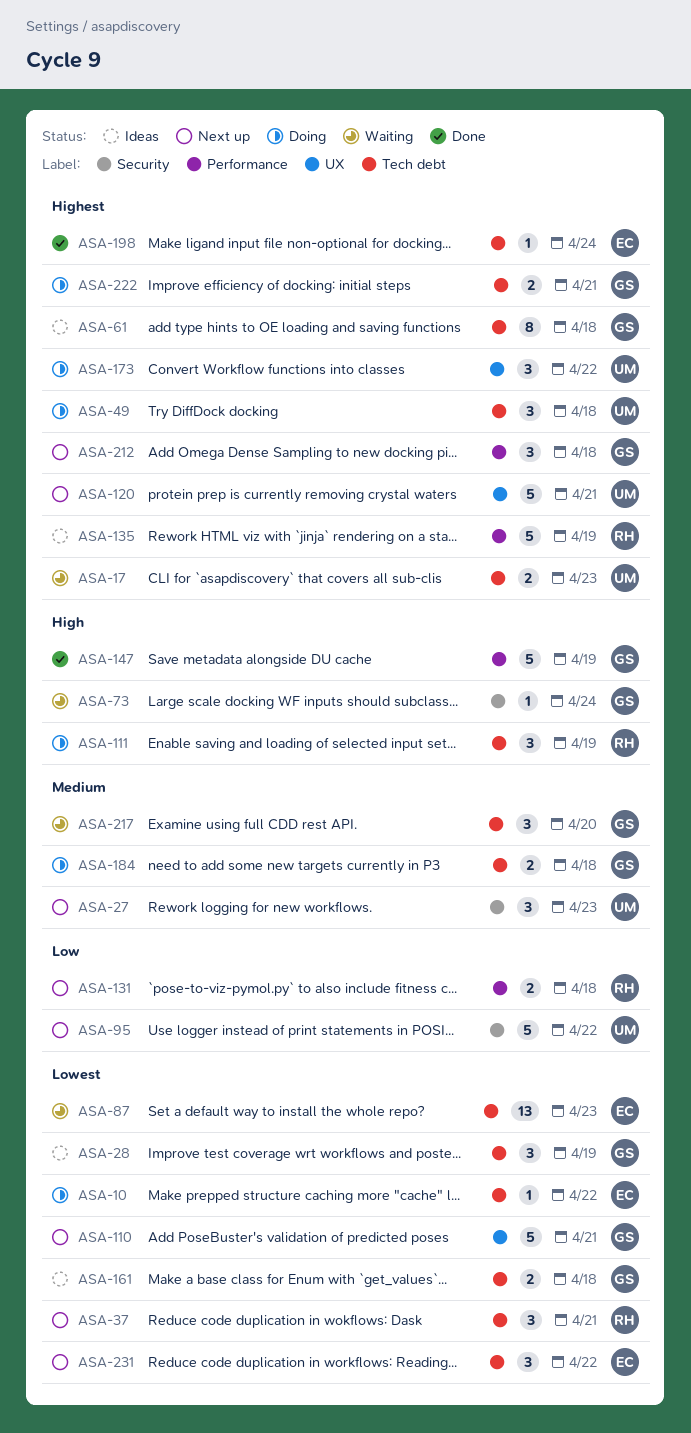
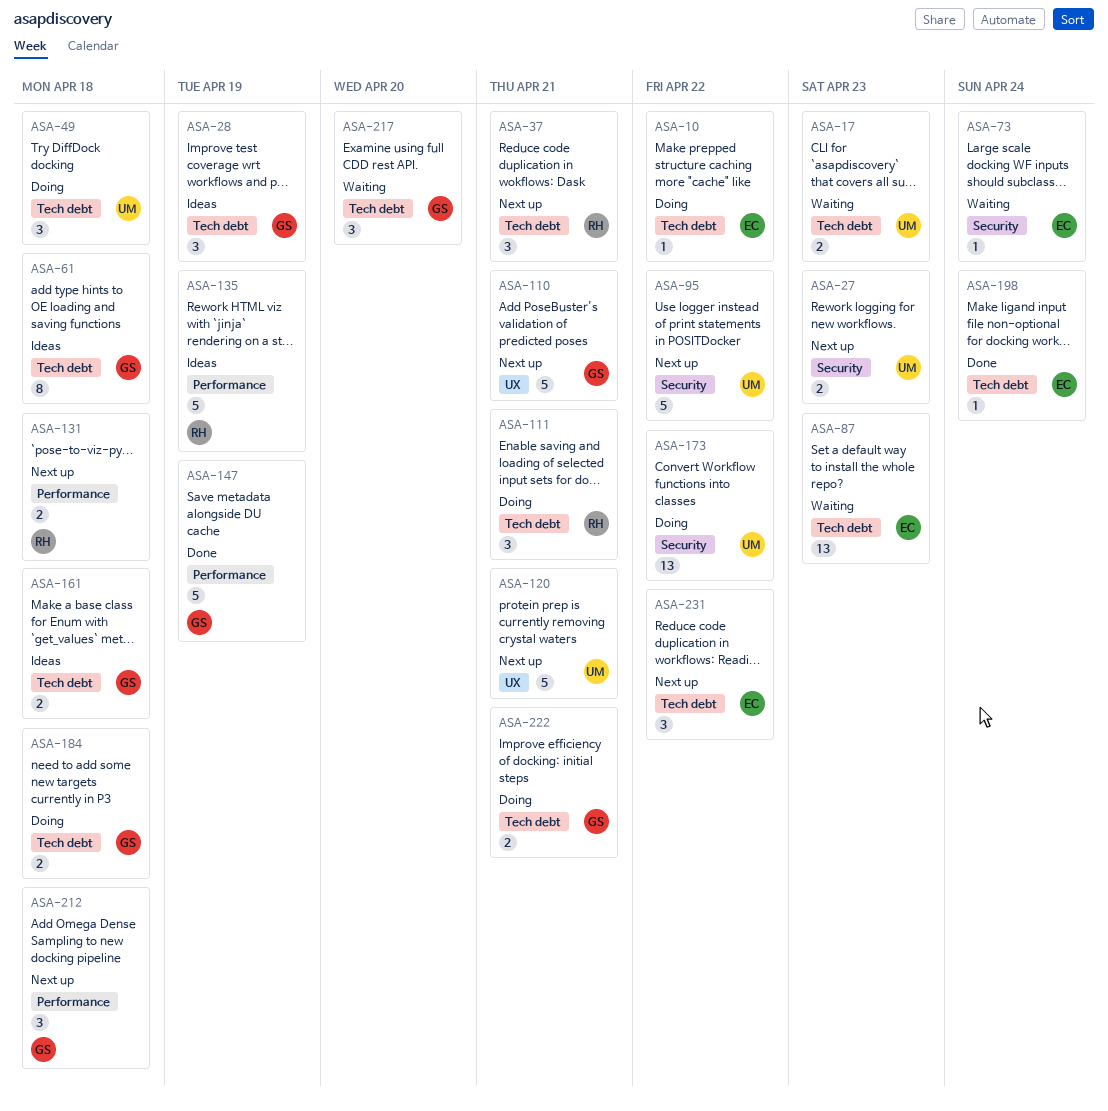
ASA-27, estimate: 3 -> 2
ASA-73, owner: GS -> EC
ASA-111, due: Apr 19 -> Apr 21
ASA-173, label: UX -> Security
ASA-173, estimate: 3 -> 13

